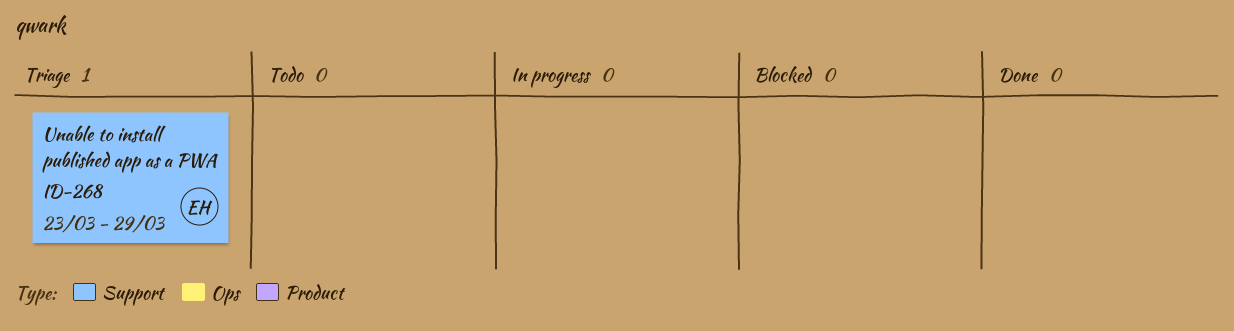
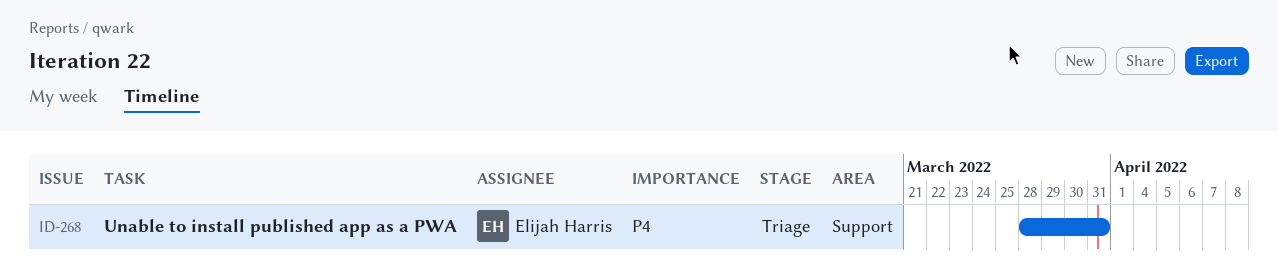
ID-268, start: Mar 23 -> Mar 28
ID-268, due: Mar 29 -> Mar 31

